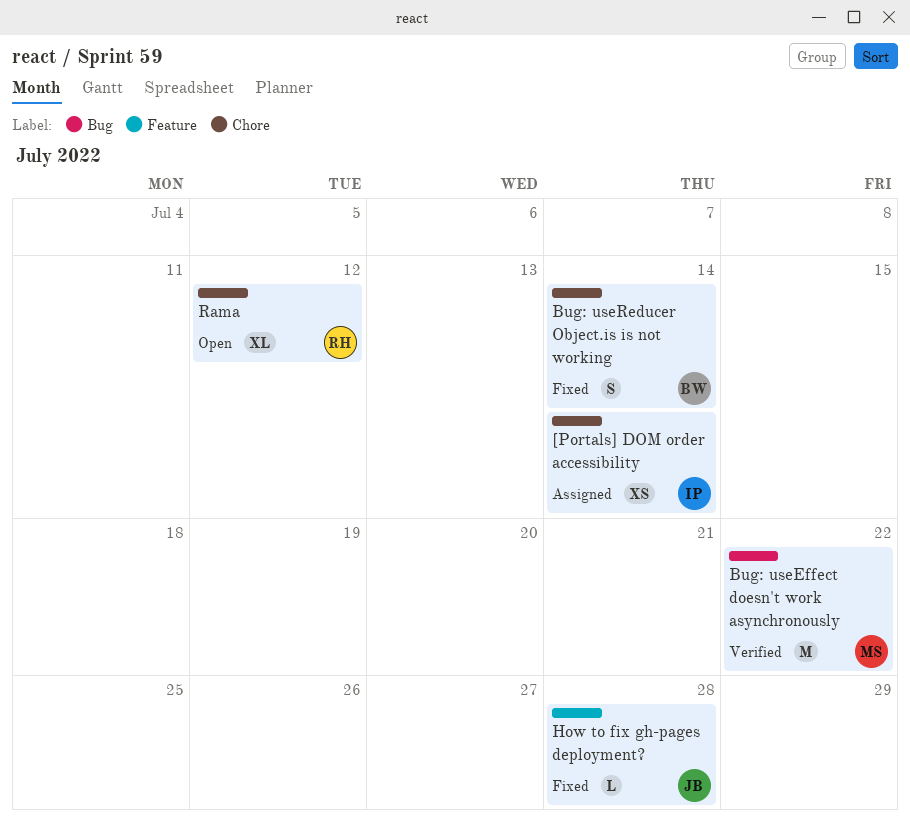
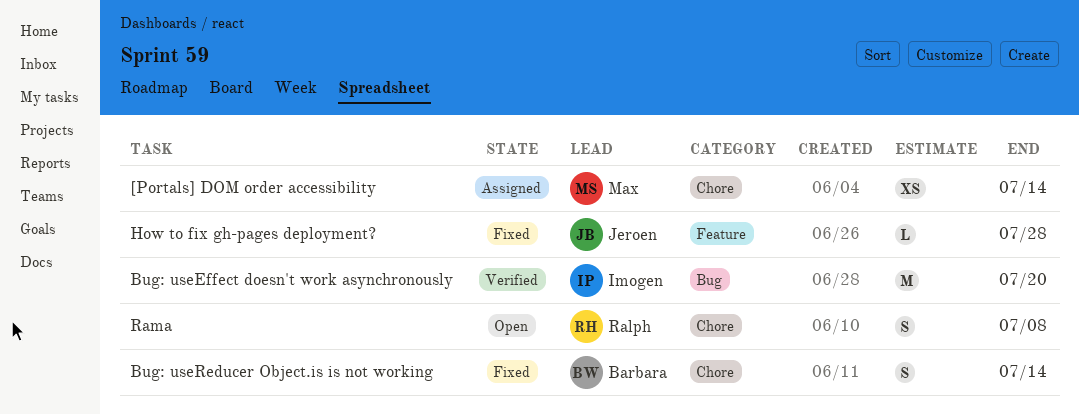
[Portals] DOM order accessibility, owner: Imogen -> Max
Bug: useEffect doesn't work asynchronously, owner: Max -> Imogen
Bug: useEffect doesn't work asynchronously, due: Jul 22 -> Jul 20
Rama, estimate: XL -> S
Rama, due: Jul 12 -> Jul 8

